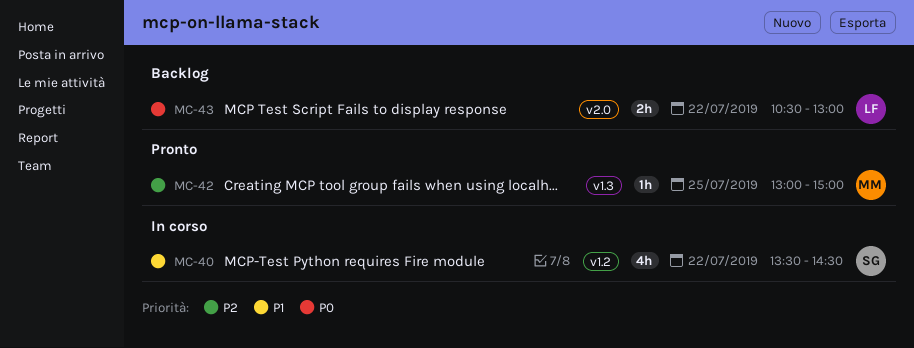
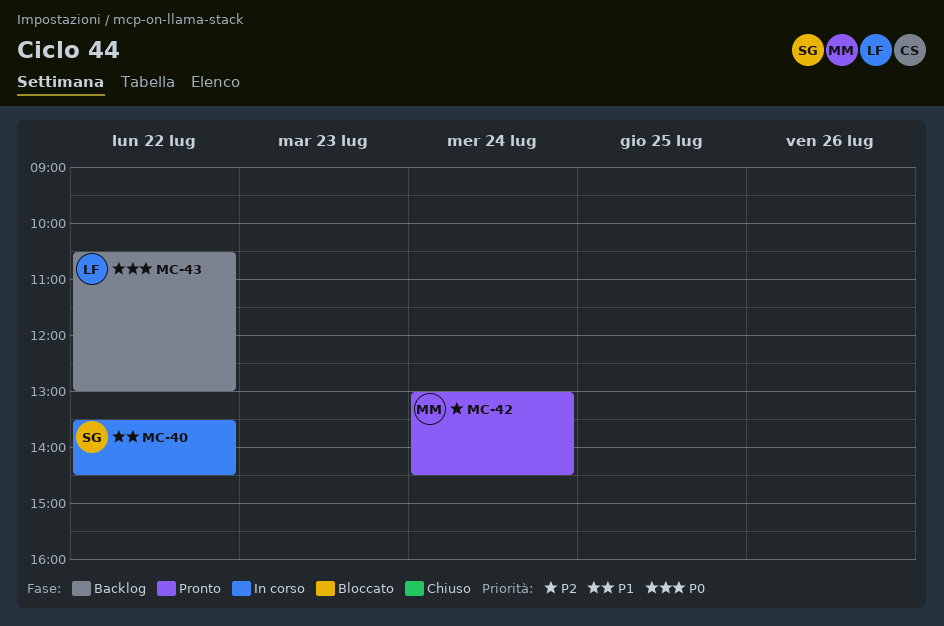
MC-42, day: Jul 25 -> Jul 24
MC-42, ends: 15:00 -> 14:30

